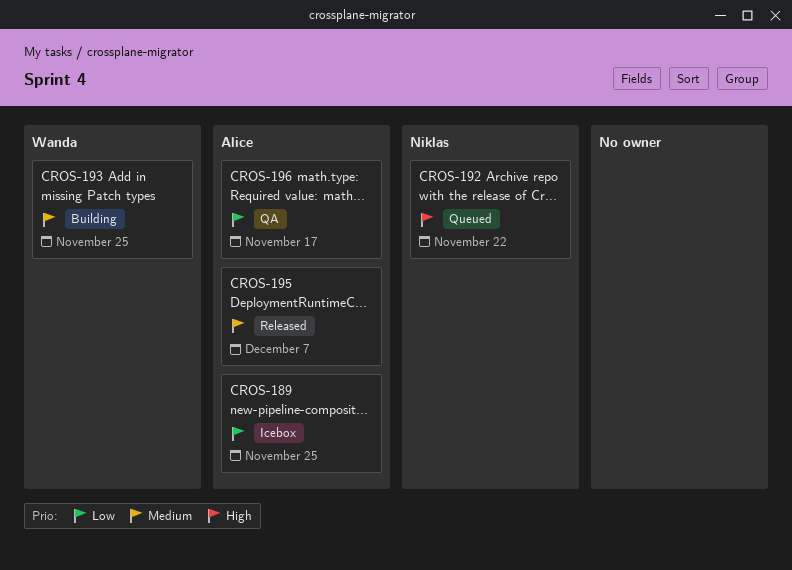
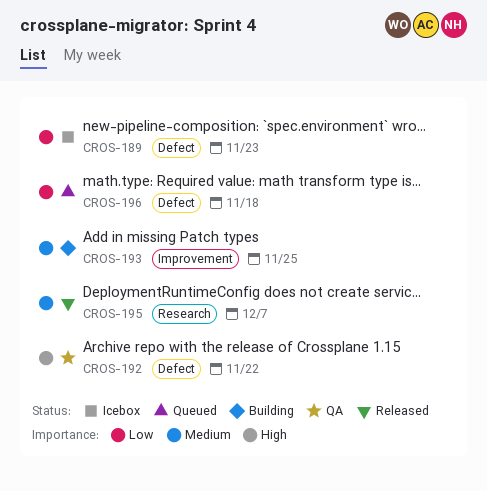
CROS-189, due: Nov 25 -> Nov 23
CROS-192, status: Queued -> QA
CROS-196, status: QA -> Queued
CROS-196, due: Nov 17 -> Nov 18

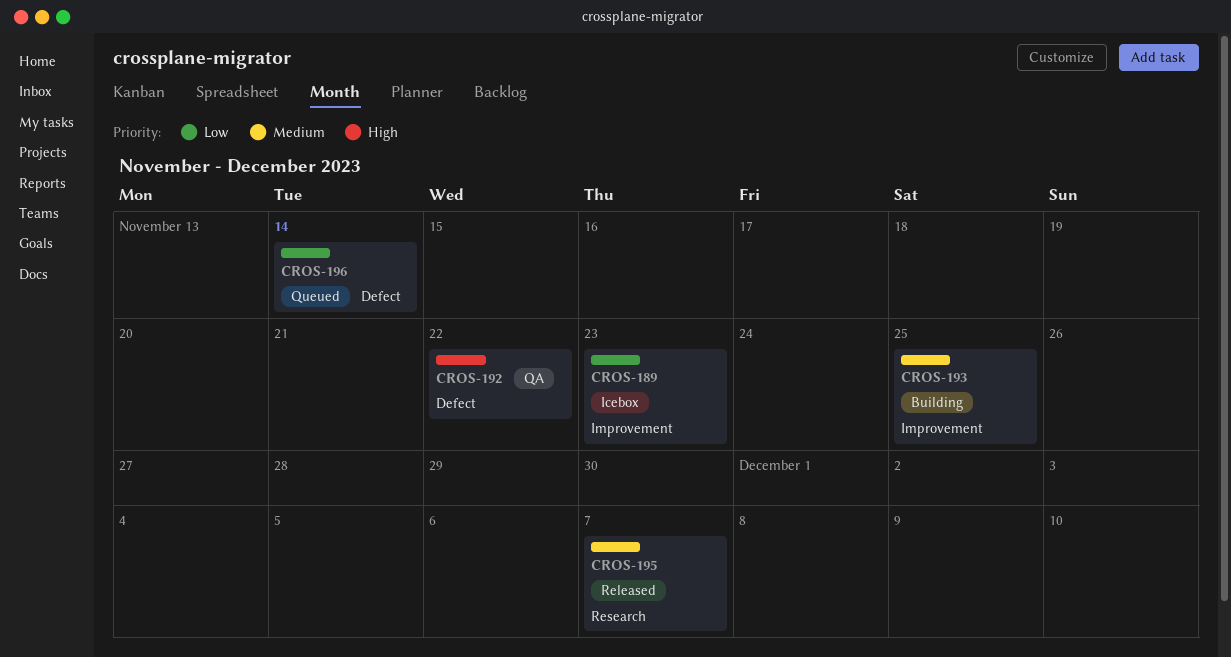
CROS-189, label: Defect -> Improvement
CROS-196, due: Nov 18 -> Nov 14

